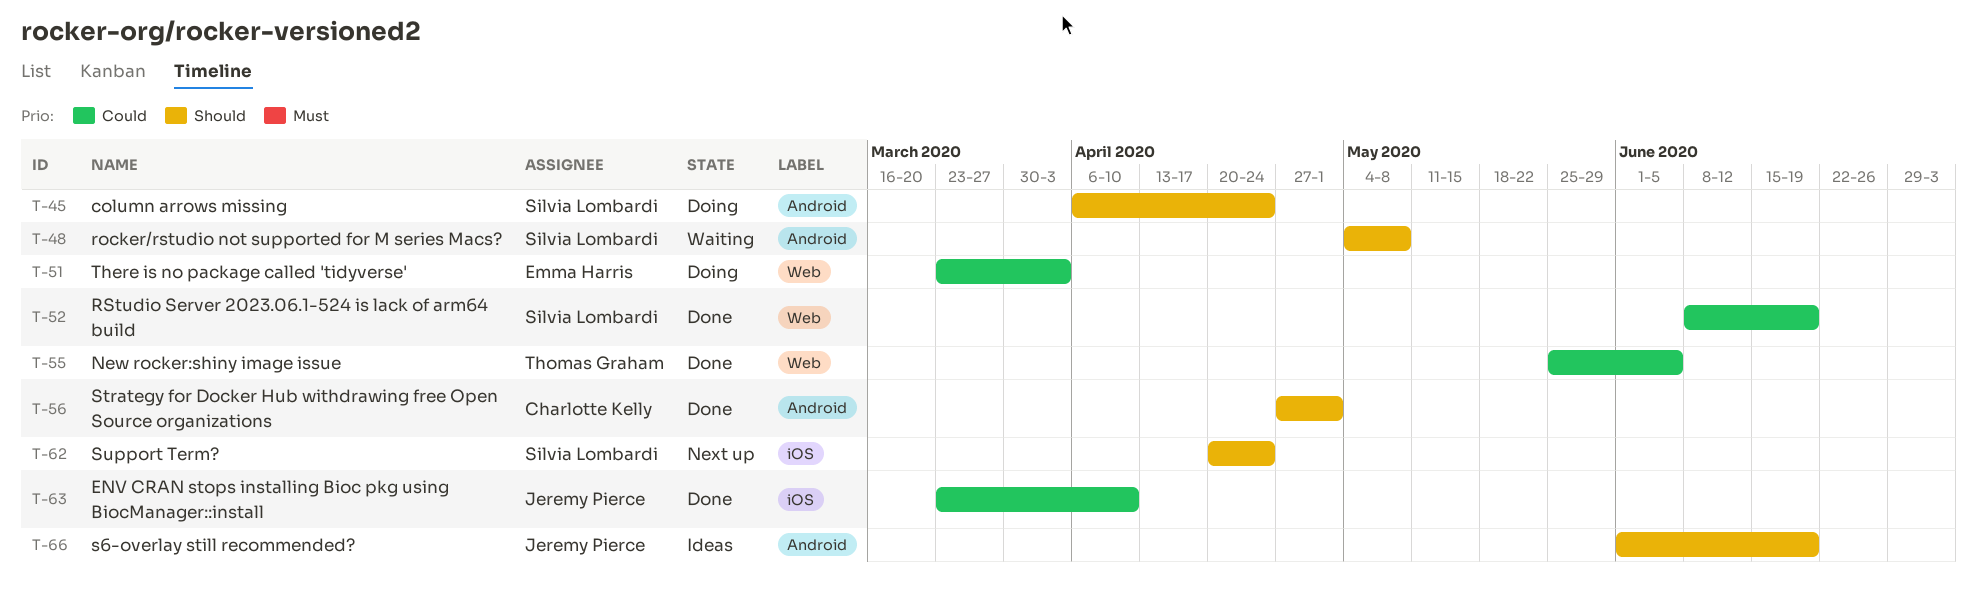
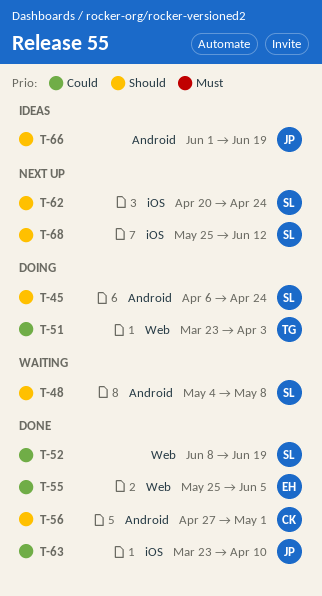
T-51, owner: Emma Harris -> Thomas Graham
T-55, owner: Thomas Graham -> Emma Harris
T-68: none -> present

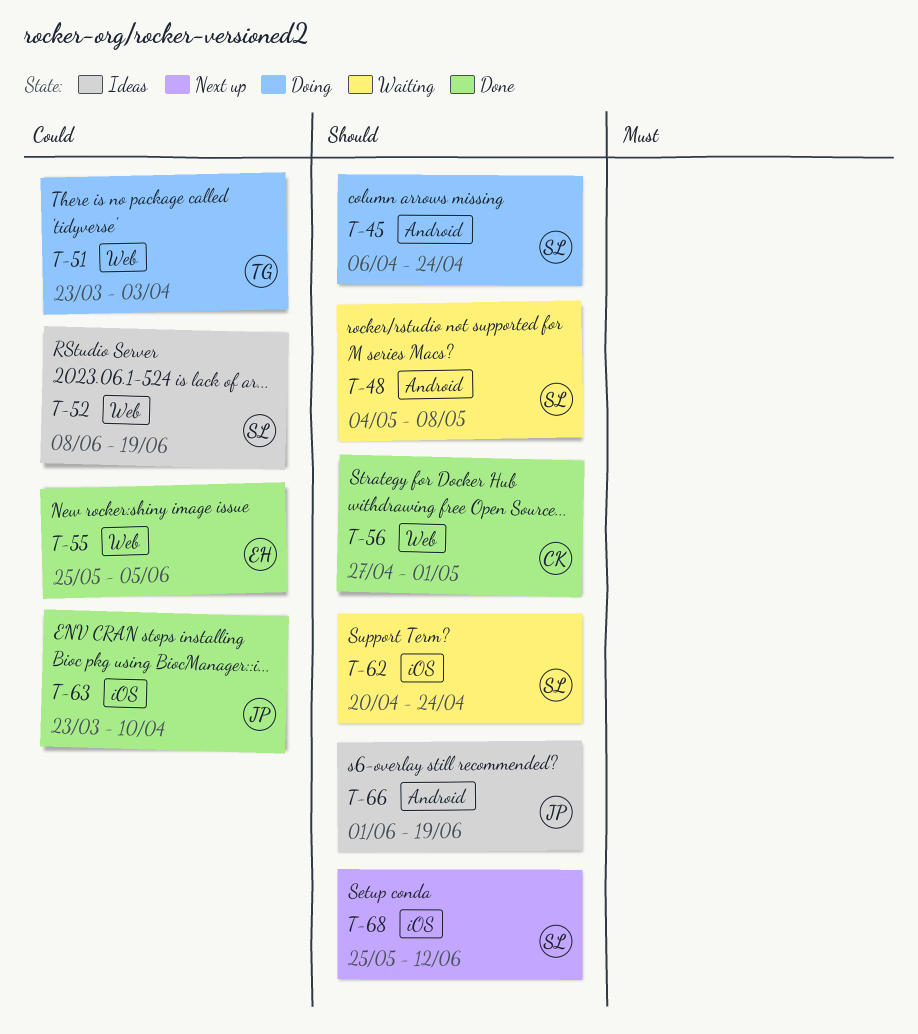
T-52, status: Done -> Ideas
T-56, label: Android -> Web
T-62, status: Next up -> Waiting

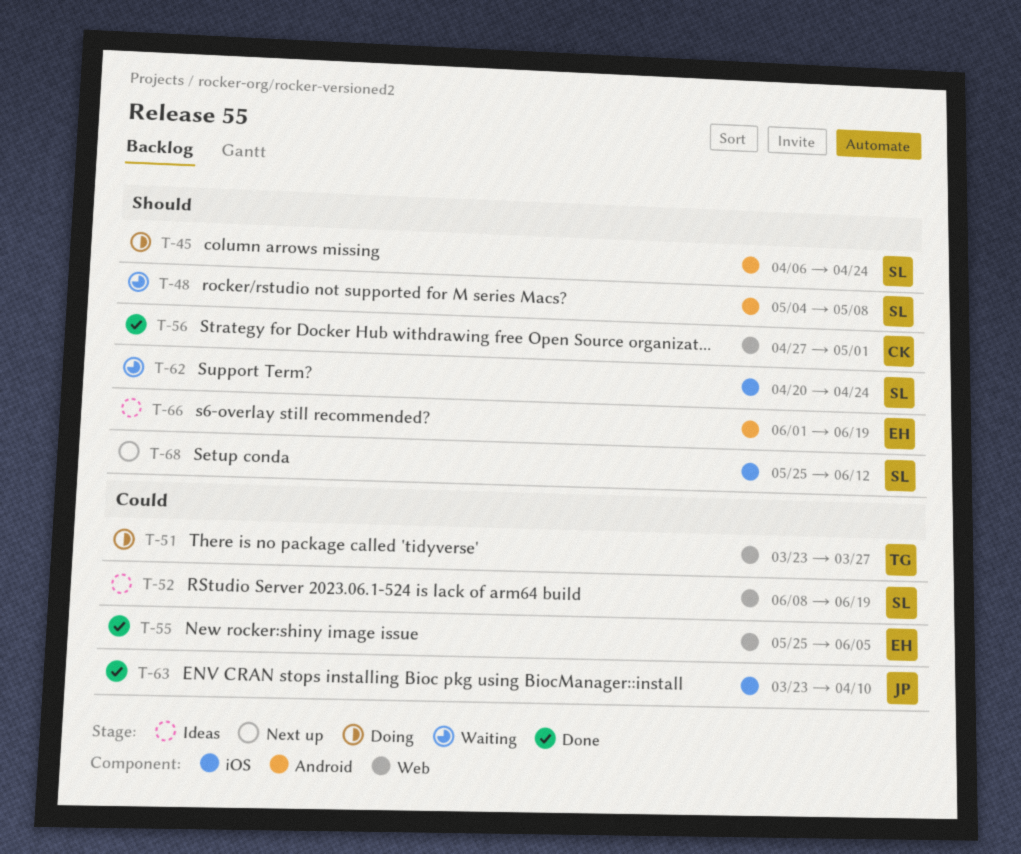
T-51, due: Apr 3 -> Mar 27
T-66, owner: JP -> EH

